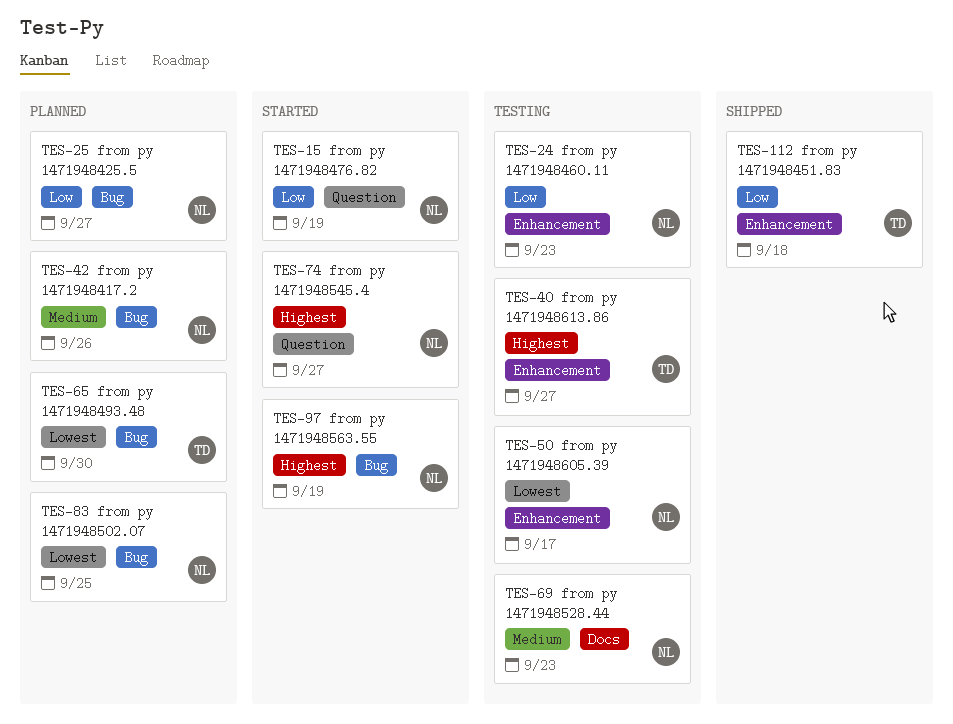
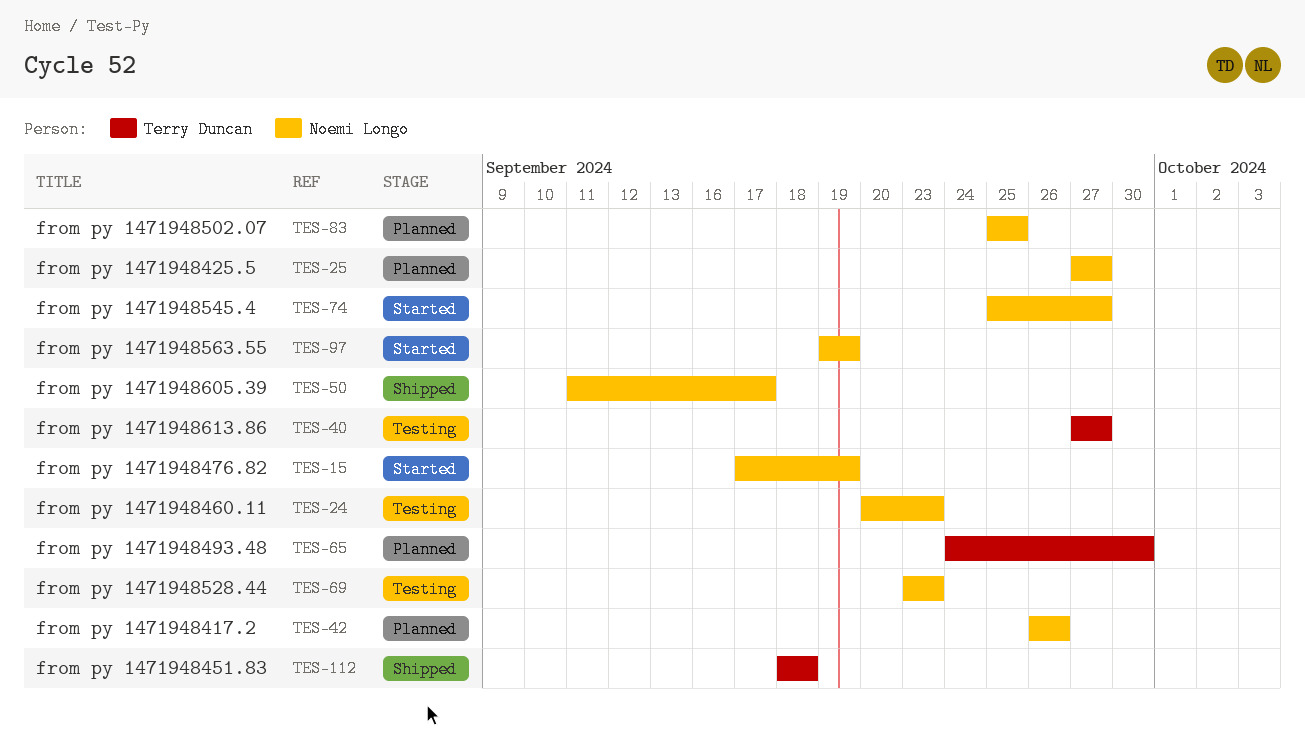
TES-50, status: Testing -> Shipped

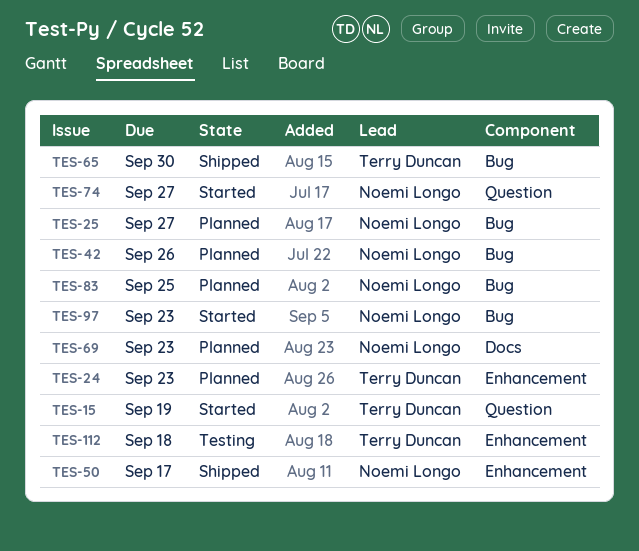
TES-15, owner: Noemi Longo -> Terry Duncan
TES-24, status: Testing -> Planned
TES-24, owner: Noemi Longo -> Terry Duncan
TES-40: present -> none
TES-65, status: Planned -> Shipped
TES-69, status: Testing -> Planned
TES-97, due: Sep 19 -> Sep 23
TES-112, status: Shipped -> Testing

